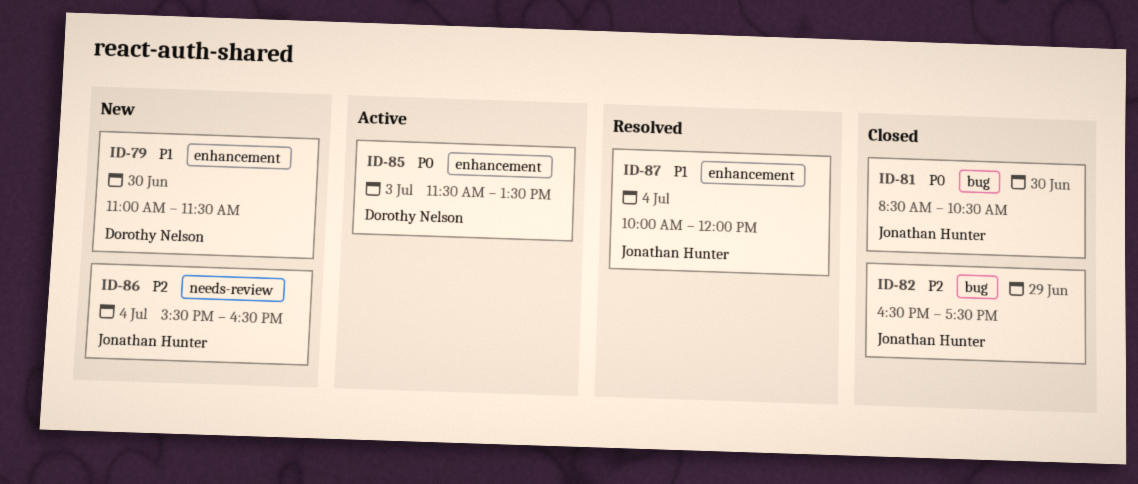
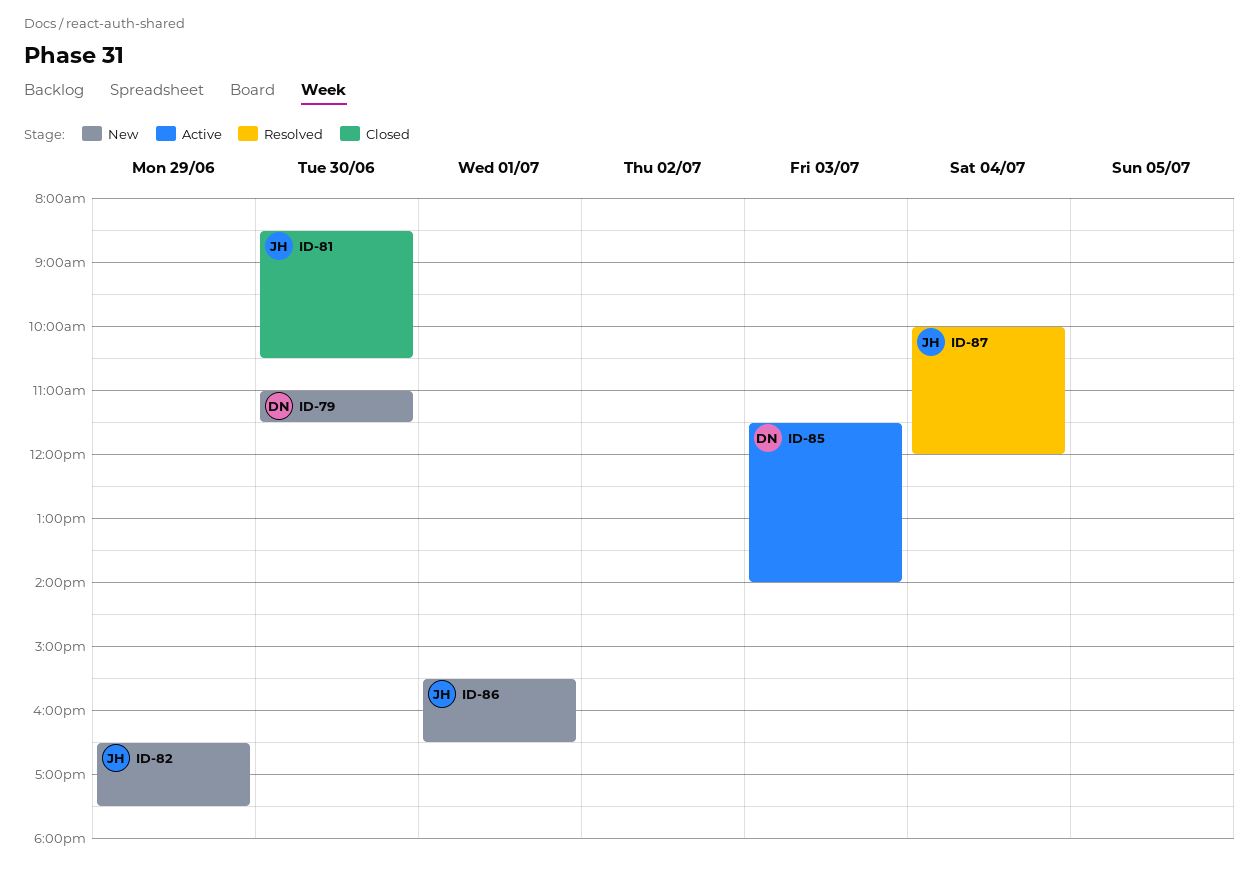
ID-82, status: Closed -> New
ID-85, ends: 13:30 -> 14:00
ID-86, day: Jul 4 -> Jul 1

